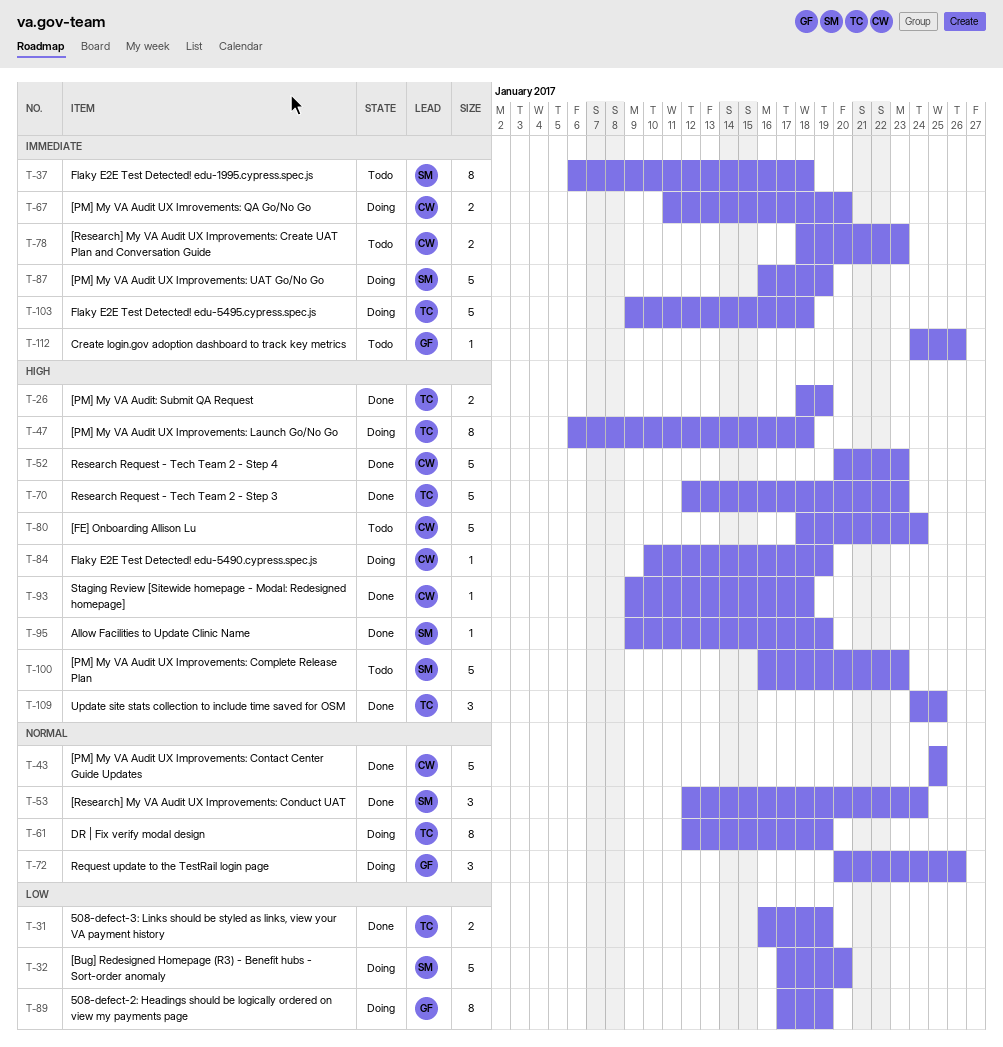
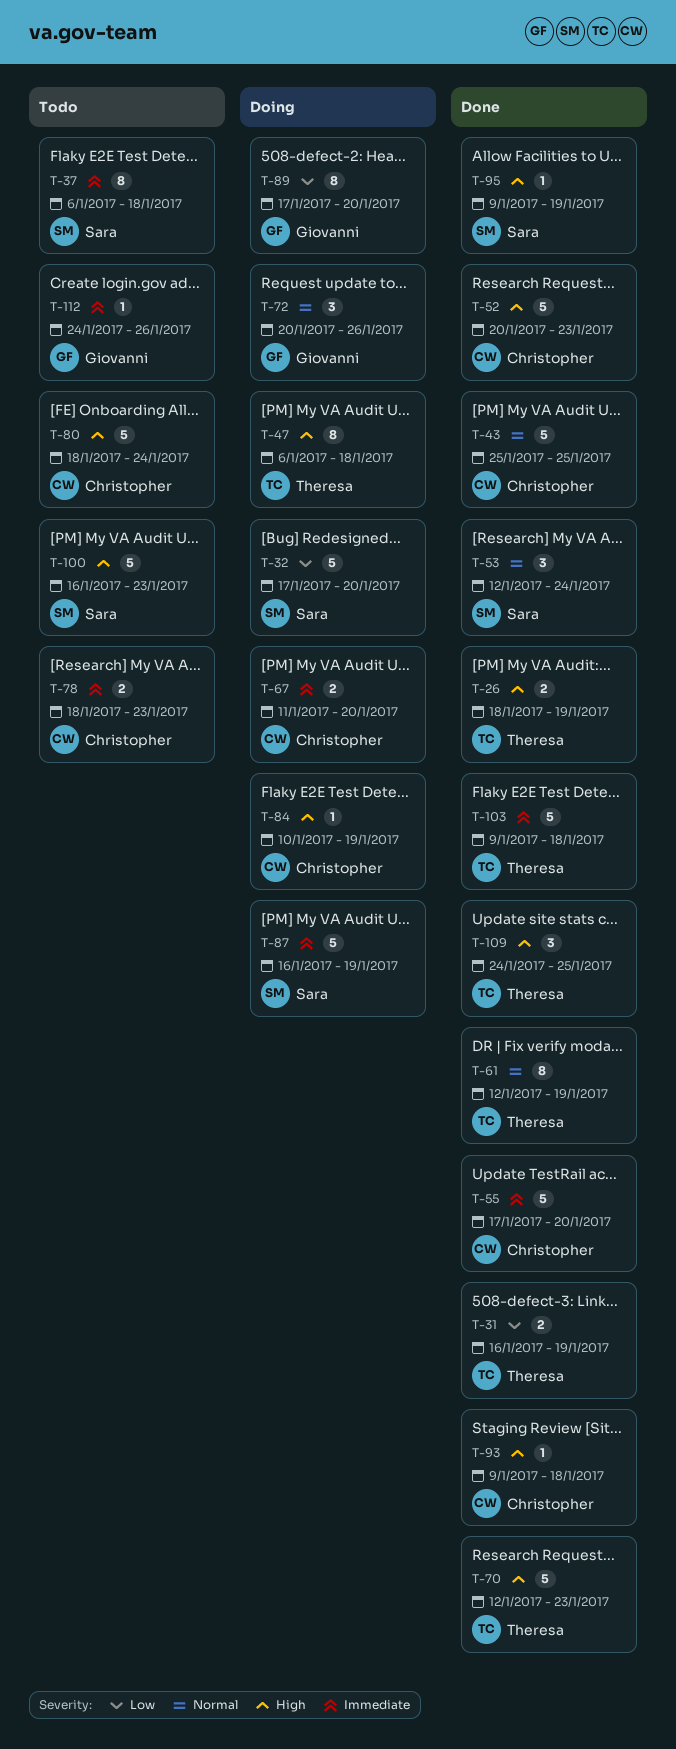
T-55: none -> present
T-61, status: Doing -> Done
T-89, due: Jan 19 -> Jan 20
T-103, status: Doing -> Done

